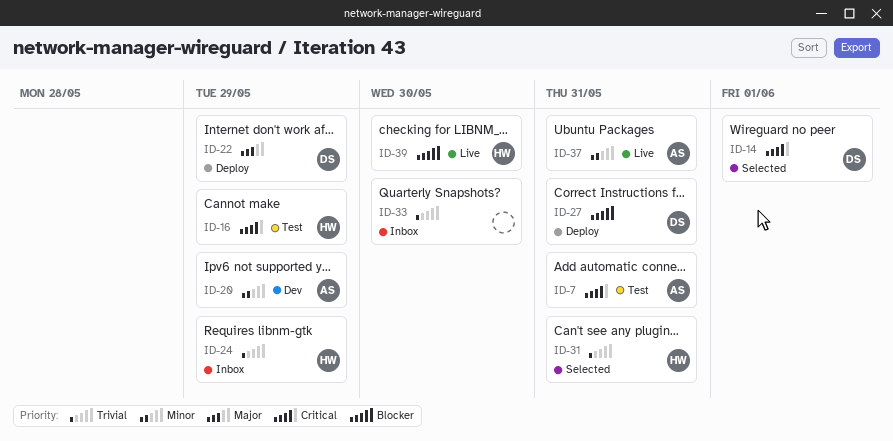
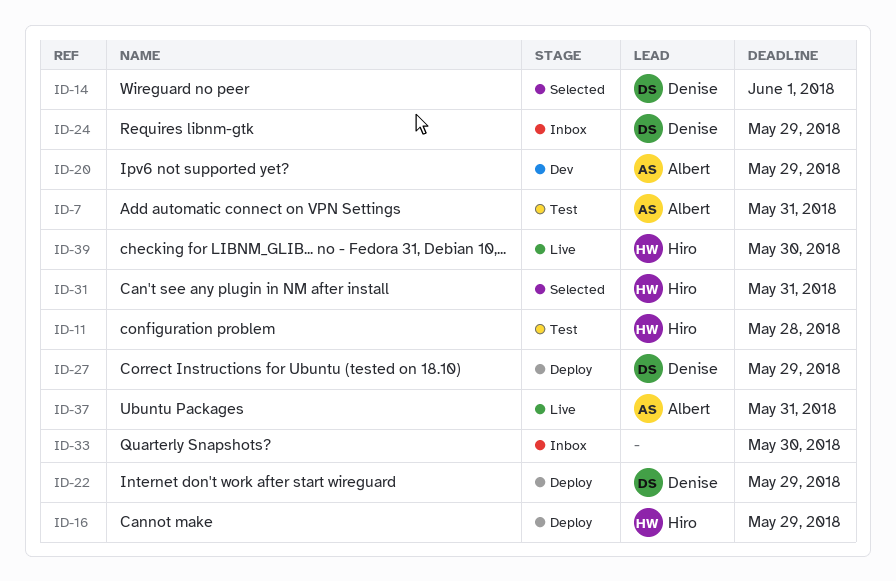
ID-11: none -> present
ID-16, status: Test -> Deploy
ID-24, owner: Hiro -> Denise
ID-27, due: May 31 -> May 29

